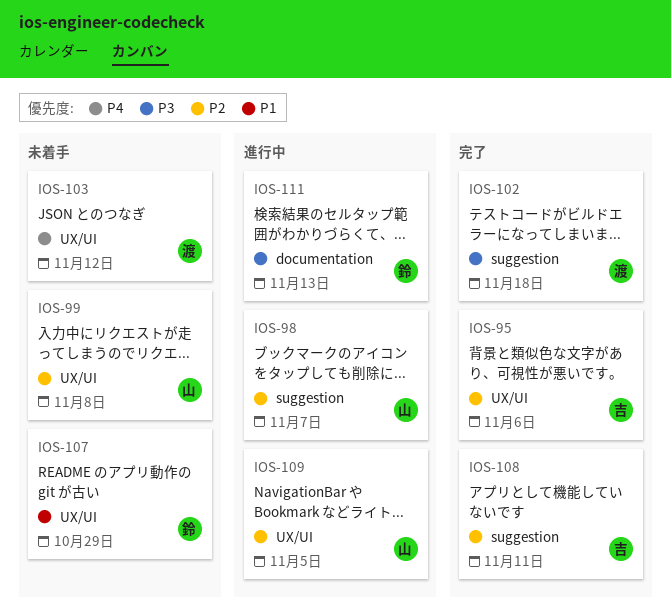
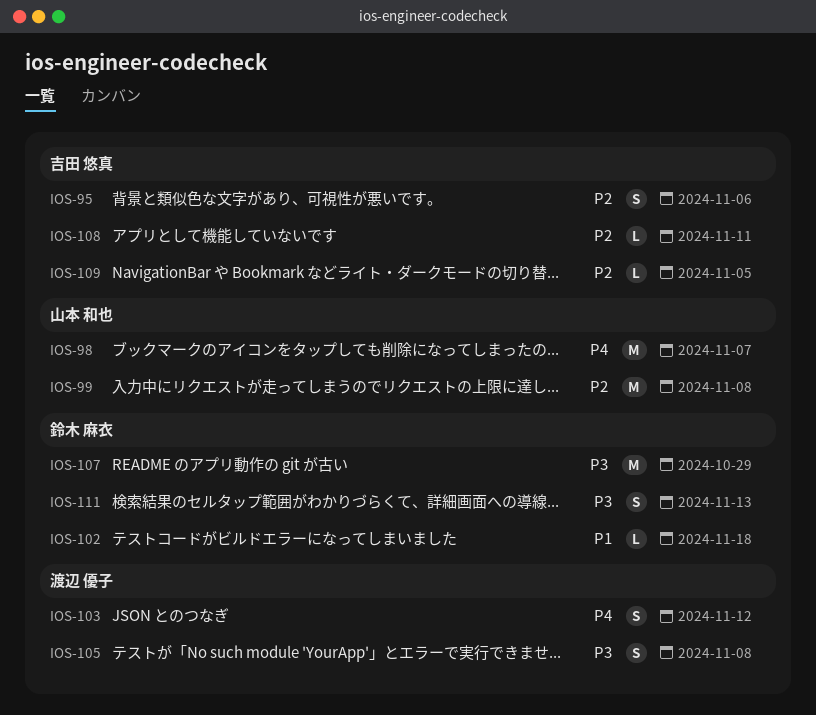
IOS-98, priority: P2 -> P4
IOS-102, owner: 渡辺 優子 -> 鈴木 麻衣
IOS-102, priority: P3 -> P1
IOS-105: none -> present
IOS-107, priority: P1 -> P3
IOS-109, owner: 山本 和也 -> 吉田 悠真

